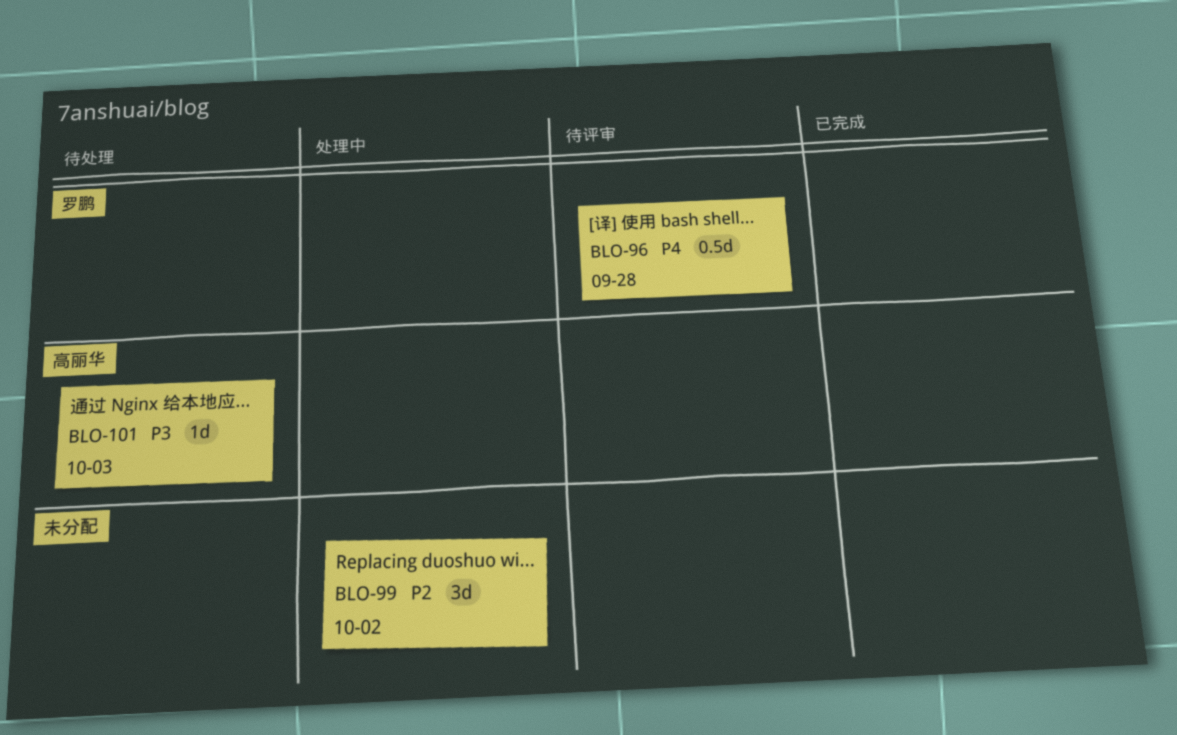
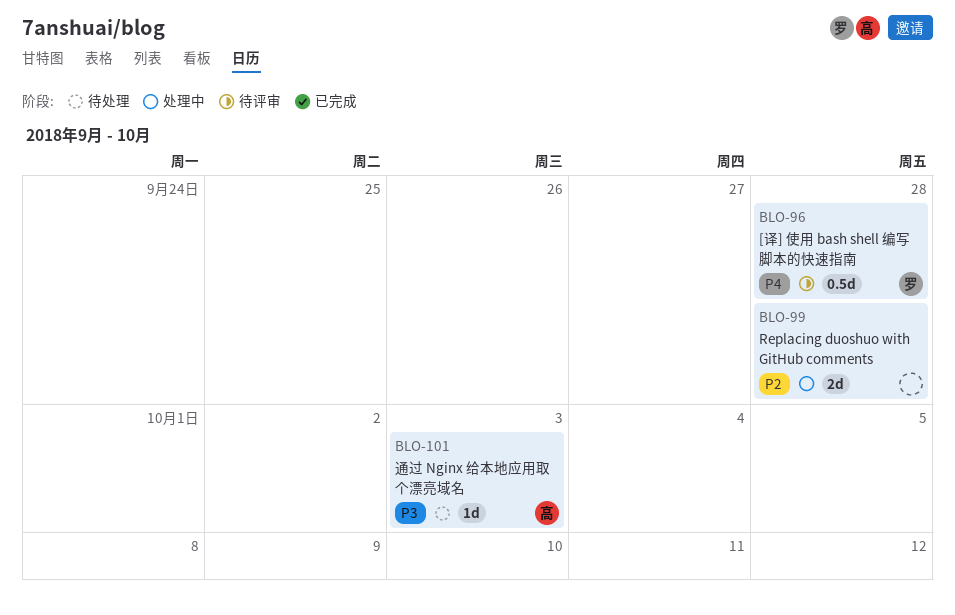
BLO-99, estimate: 3d -> 2d
BLO-99, due: Oct 2 -> Sep 28

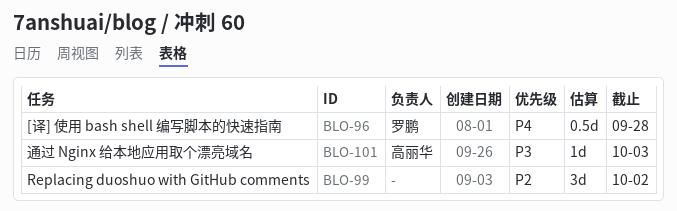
BLO-99, estimate: 2d -> 3d
BLO-99, due: Sep 28 -> Oct 2

